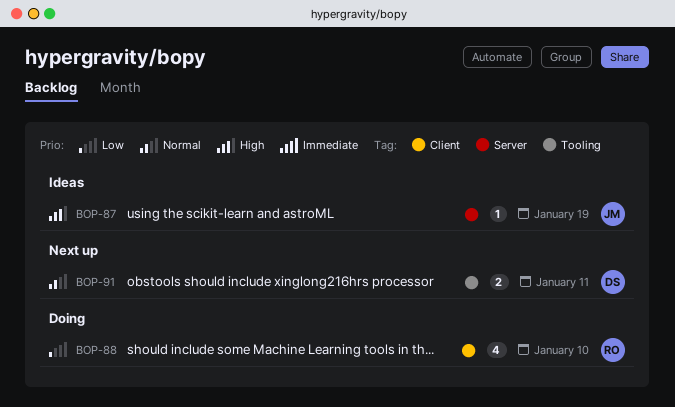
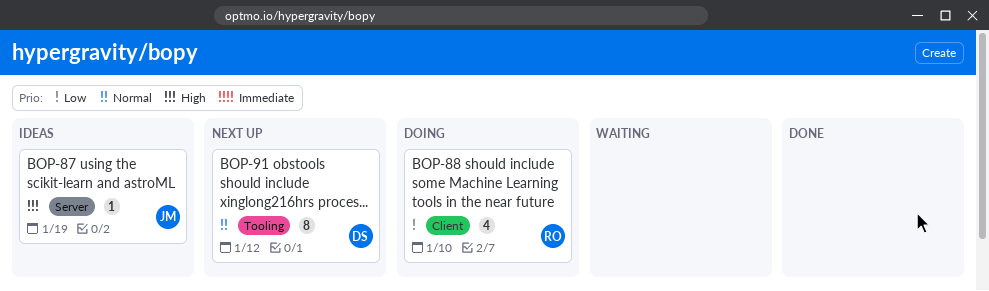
BOP-91, estimate: 2 -> 8
BOP-91, due: Jan 11 -> Jan 12

